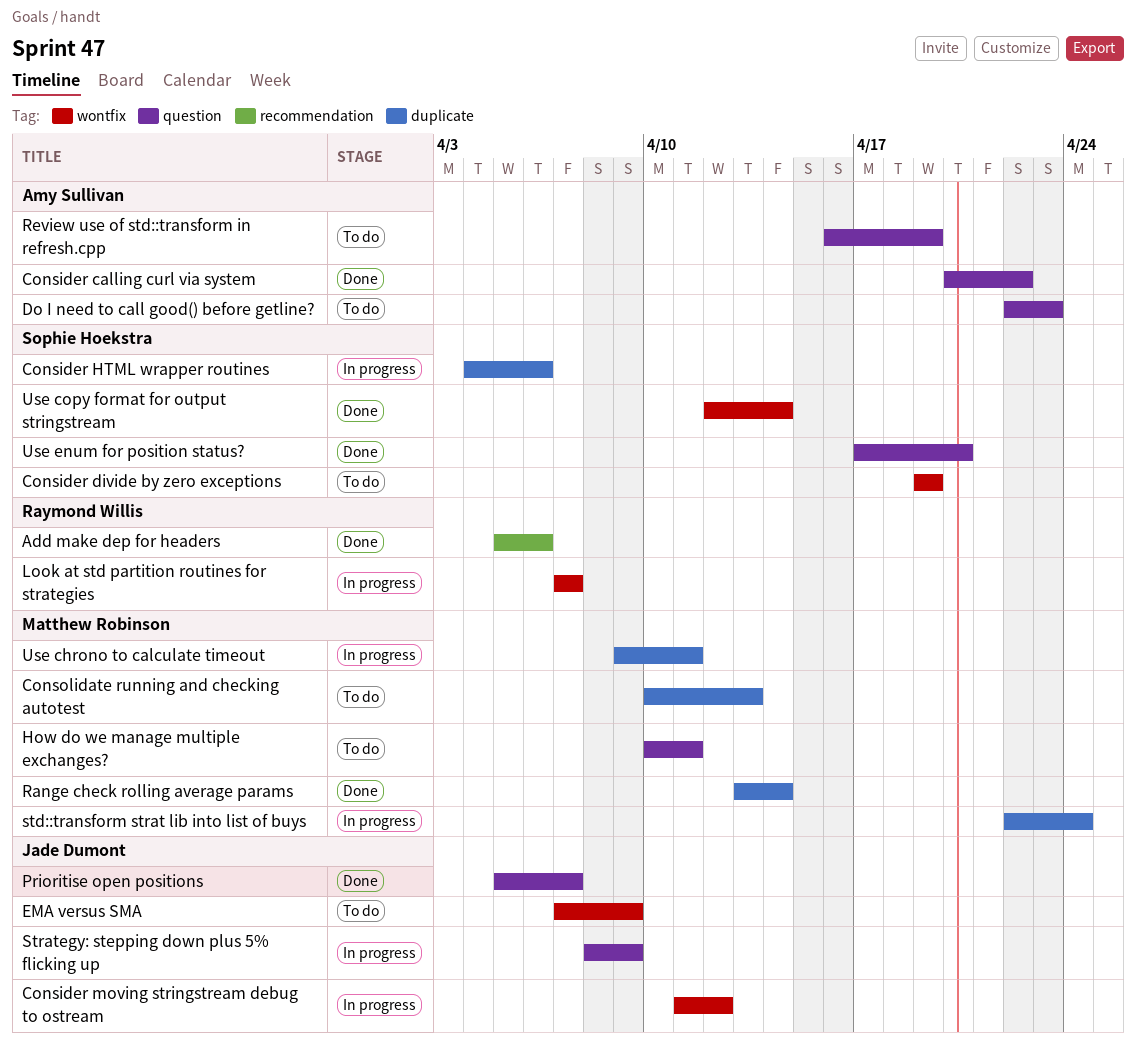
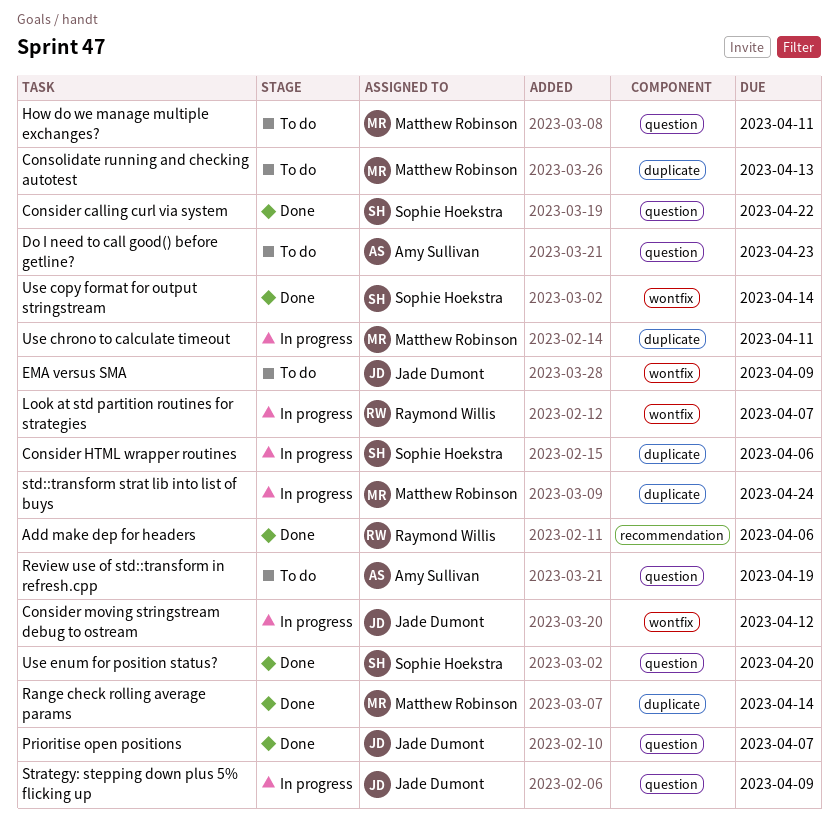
Consider calling curl via system, owner: Amy Sullivan -> Sophie Hoekstra
Consider divide by zero exceptions: present -> none

